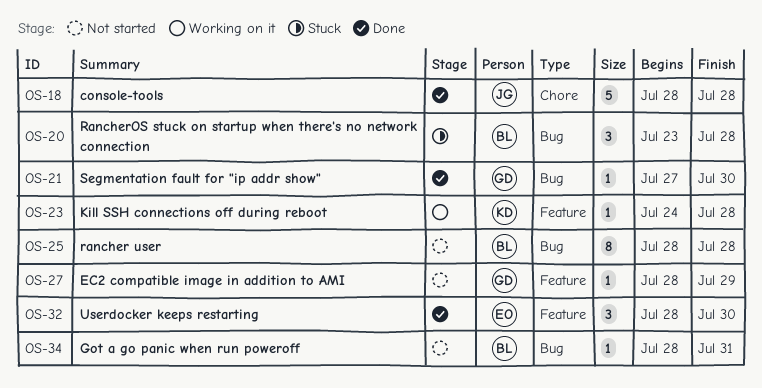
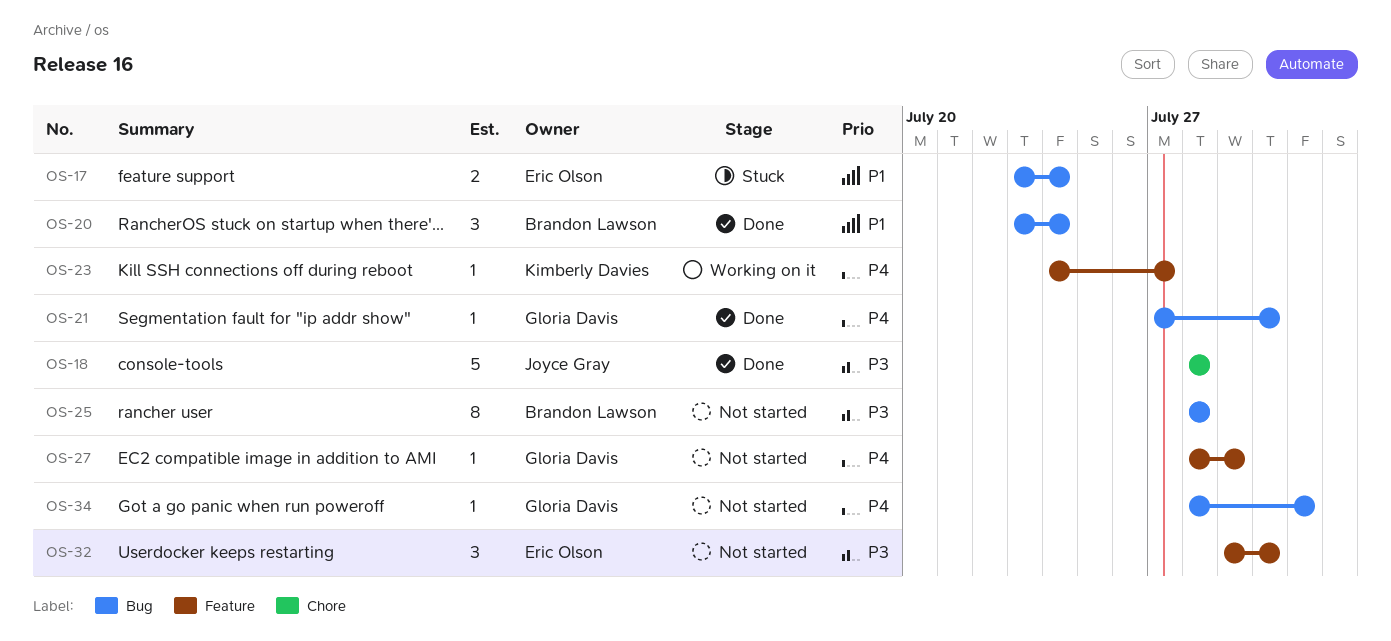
OS-17: none -> present
OS-20, status: Stuck -> Done
OS-20, due: Jul 28 -> Jul 24
OS-23, due: Jul 28 -> Jul 27
OS-32, status: Done -> Not started
OS-32, start: Jul 28 -> Jul 29
OS-34, owner: Brandon Lawson -> Gloria Davis

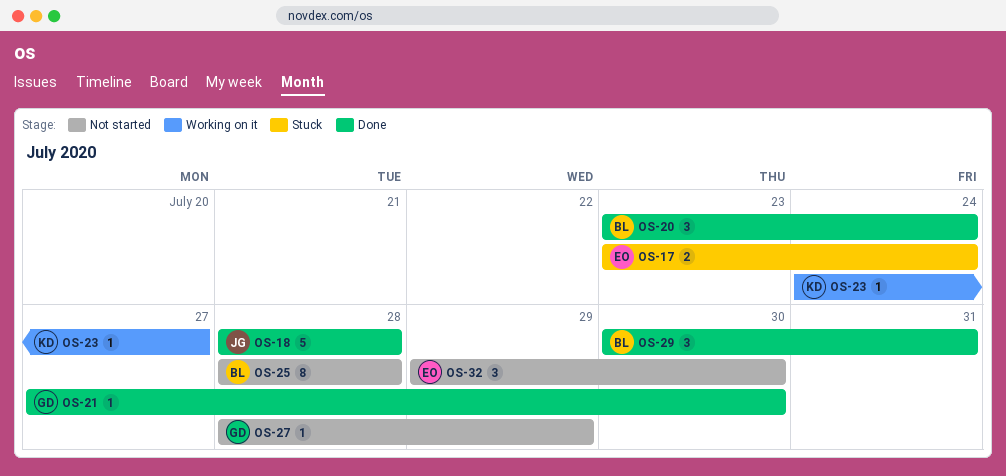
OS-29: none -> present
OS-34: present -> none

